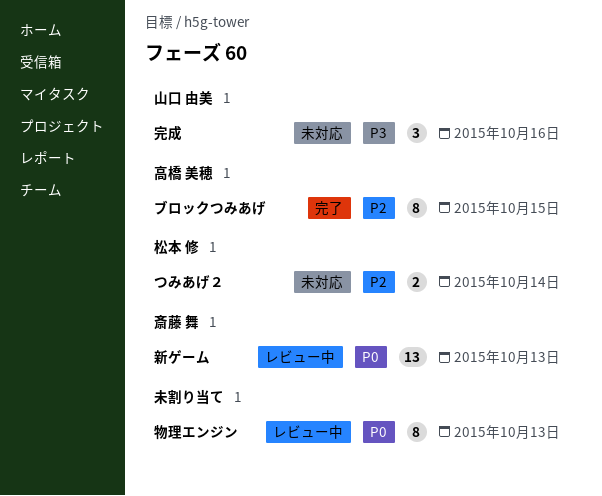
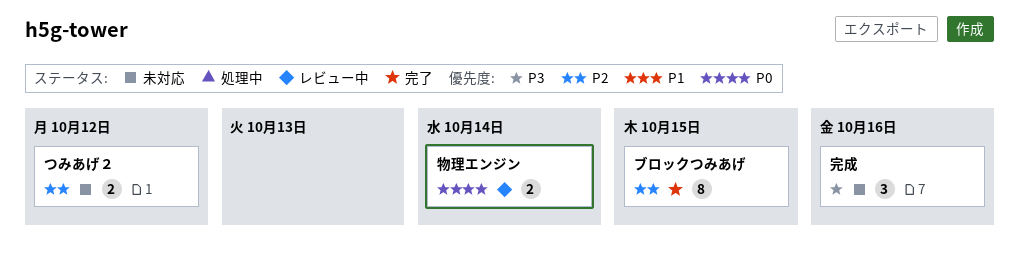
つみあげ２, due: Oct 14 -> Oct 12
新ゲーム: present -> none
物理エンジン, estimate: 8 -> 2
物理エンジン, due: Oct 13 -> Oct 14

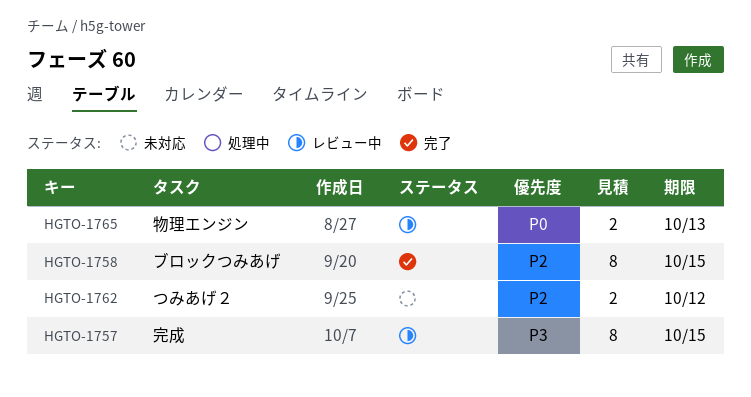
完成, status: 未対応 -> レビュー中
完成, estimate: 3 -> 8
完成, due: Oct 16 -> Oct 15
物理エンジン, due: Oct 14 -> Oct 13

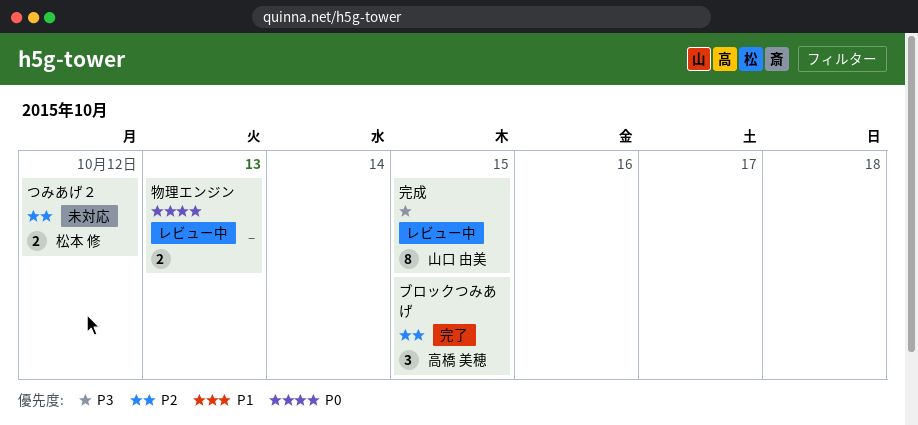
ブロックつみあげ, estimate: 8 -> 3

